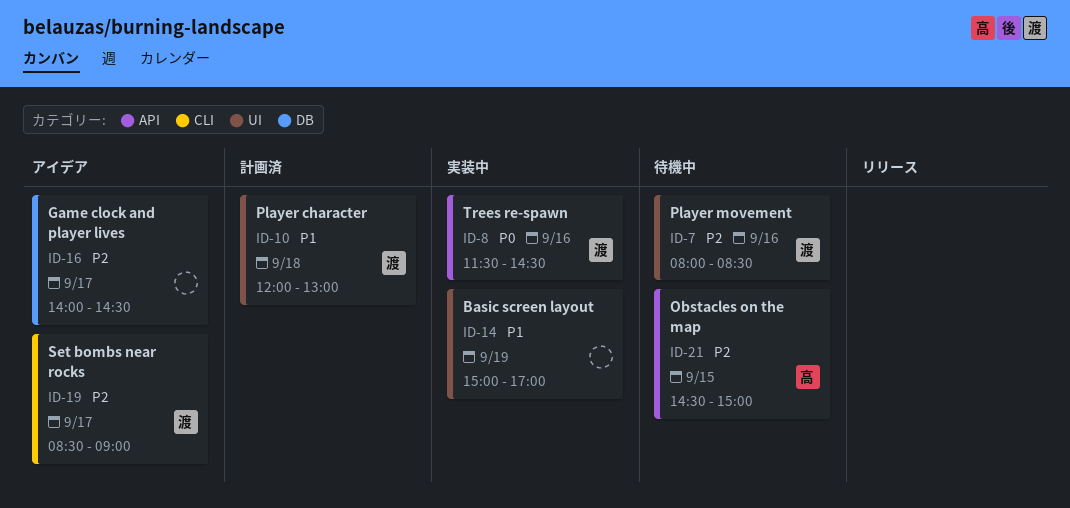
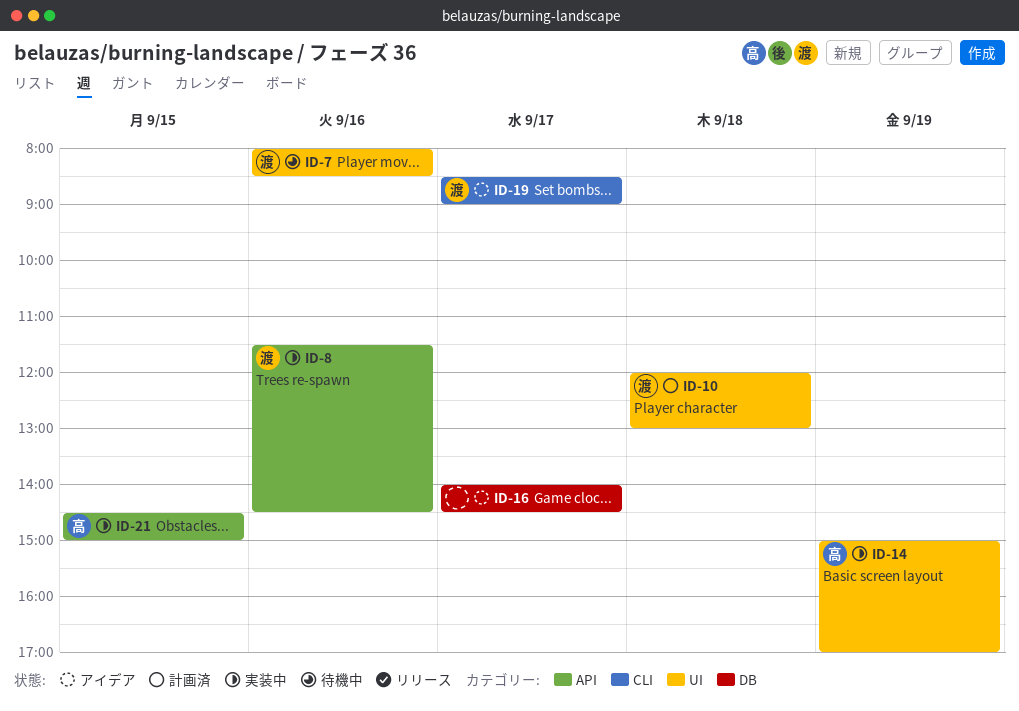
ID-14, owner: none -> 高
ID-21, status: 待機中 -> 実装中

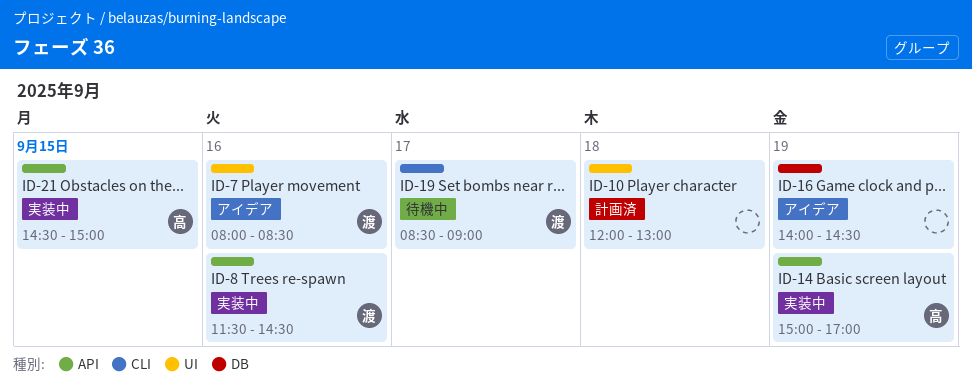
ID-7, status: 待機中 -> アイデア
ID-10, owner: 渡 -> none
ID-14, label: UI -> API
ID-16, day: Sep 17 -> Sep 19
ID-19, status: アイデア -> 待機中

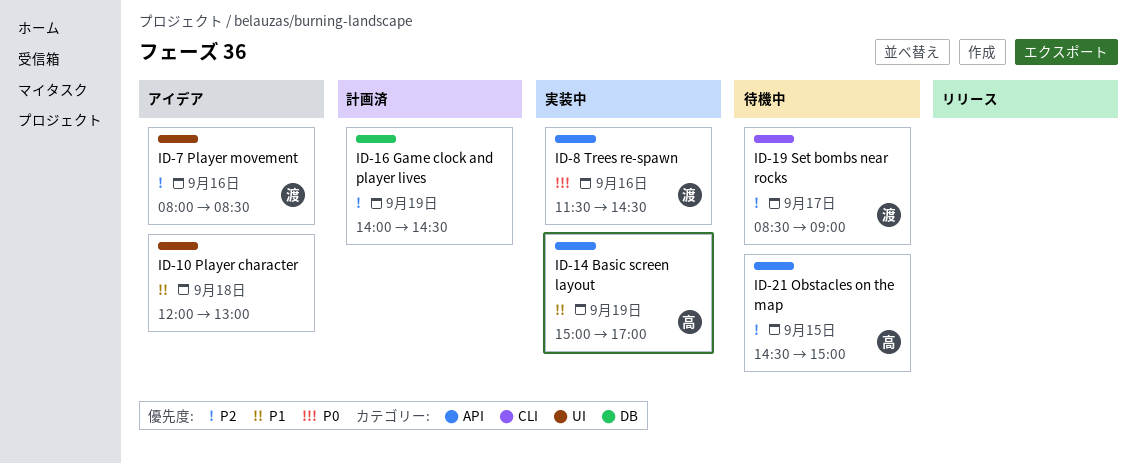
ID-10, status: 計画済 -> アイデア
ID-16, status: アイデア -> 計画済
ID-21, status: 実装中 -> 待機中

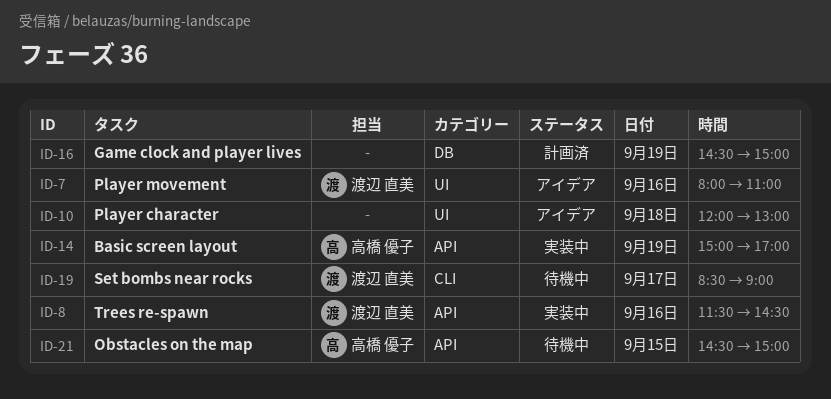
ID-7, ends: 08:30 -> 11:00
ID-16, begins: 14:00 -> 14:30
ID-16, ends: 14:30 -> 15:00

